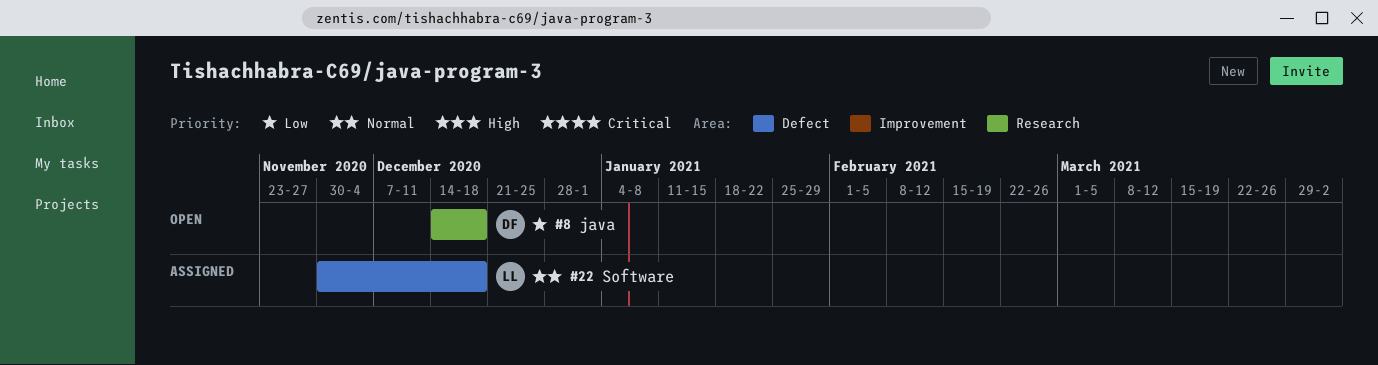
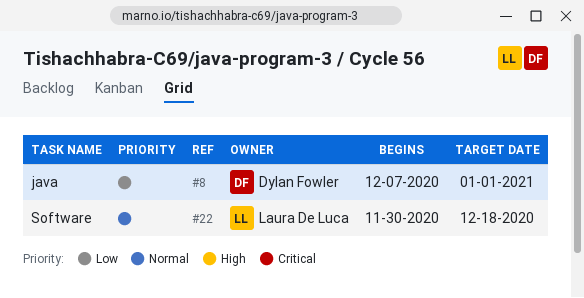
#8, start: Dec 14 -> Dec 7
#8, due: Dec 18 -> Jan 1

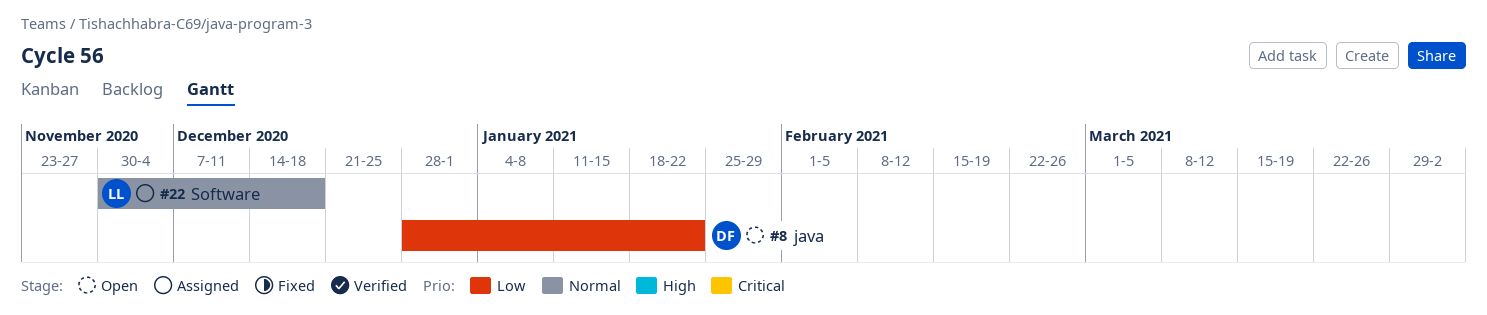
#8, start: Dec 7 -> Dec 28
#8, due: Jan 1 -> Jan 22

